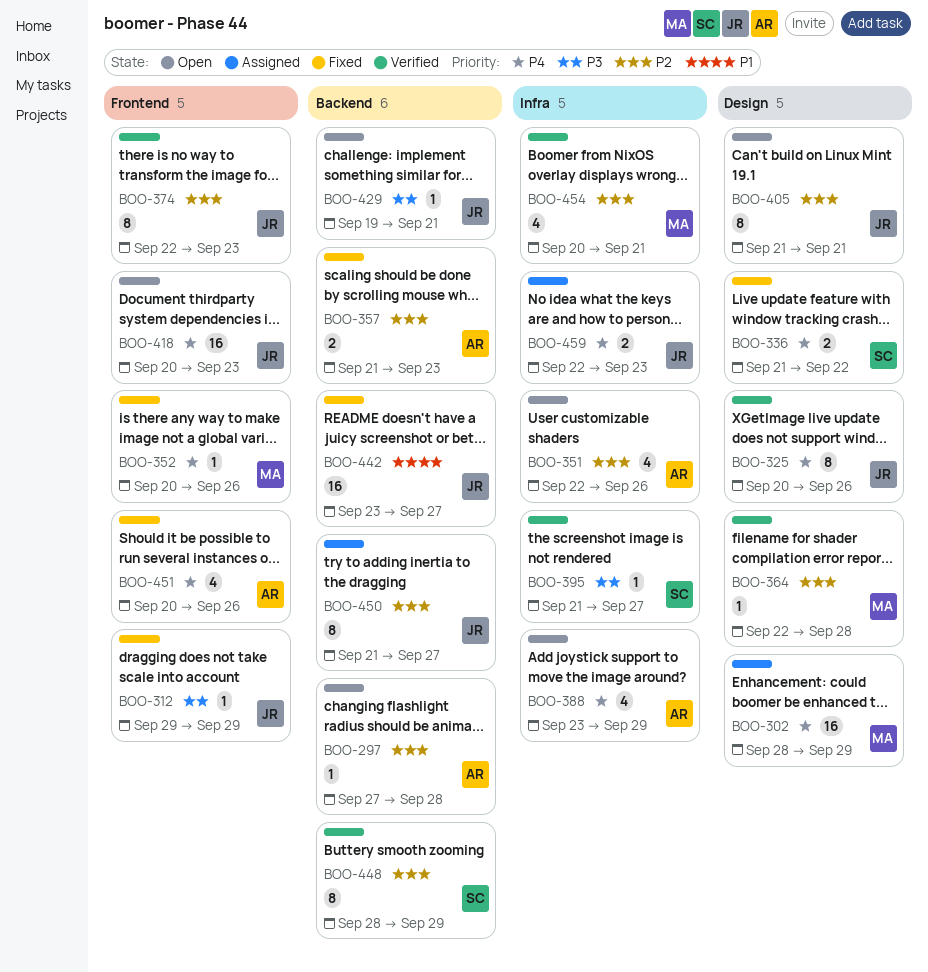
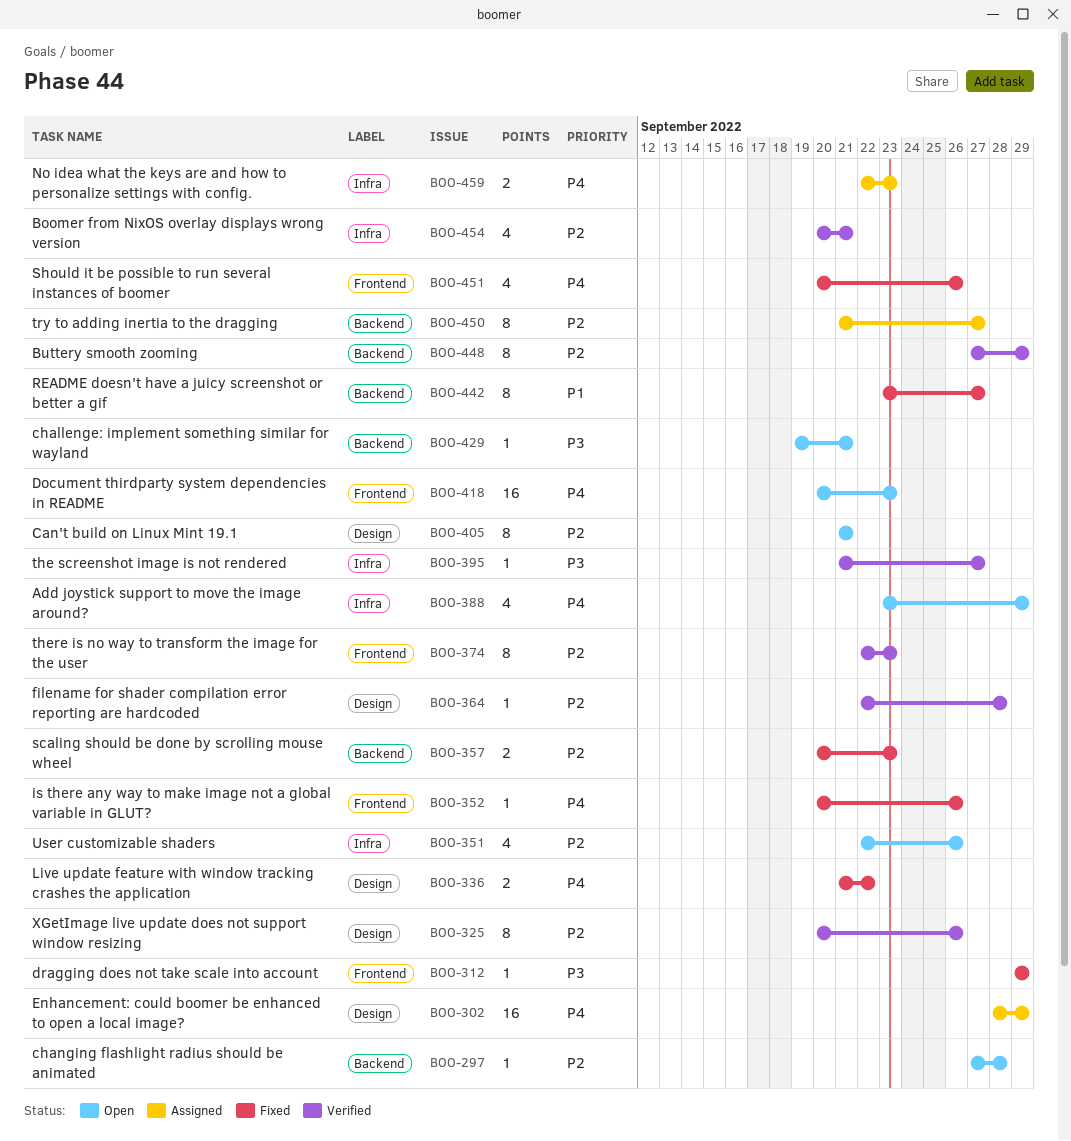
BOO-325, priority: P4 -> P2
BOO-357, start: Sep 21 -> Sep 20
BOO-442, estimate: 16 -> 8
BOO-448, start: Sep 28 -> Sep 27

